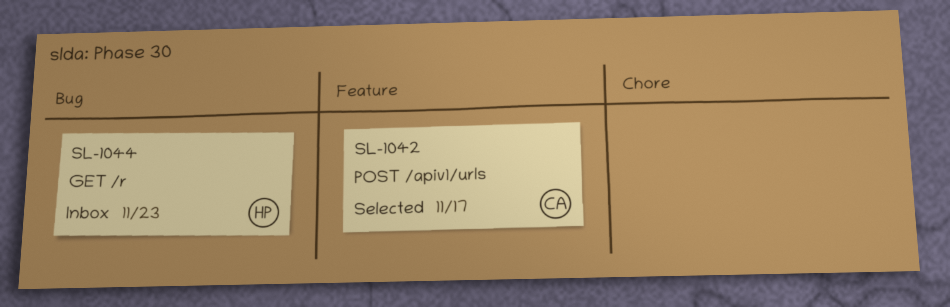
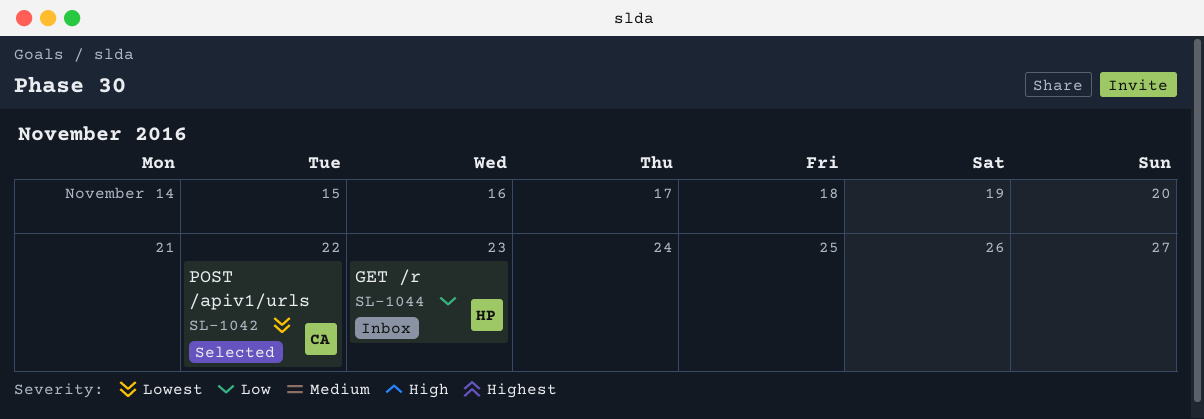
SL-1042, due: Nov 17 -> Nov 22

